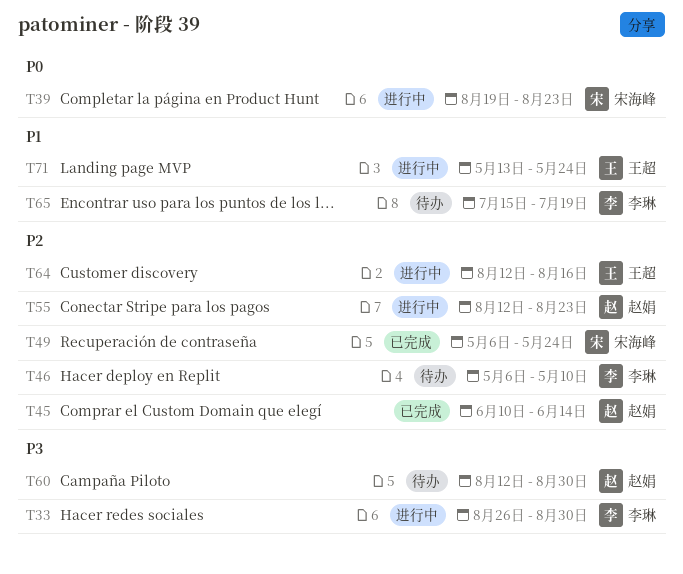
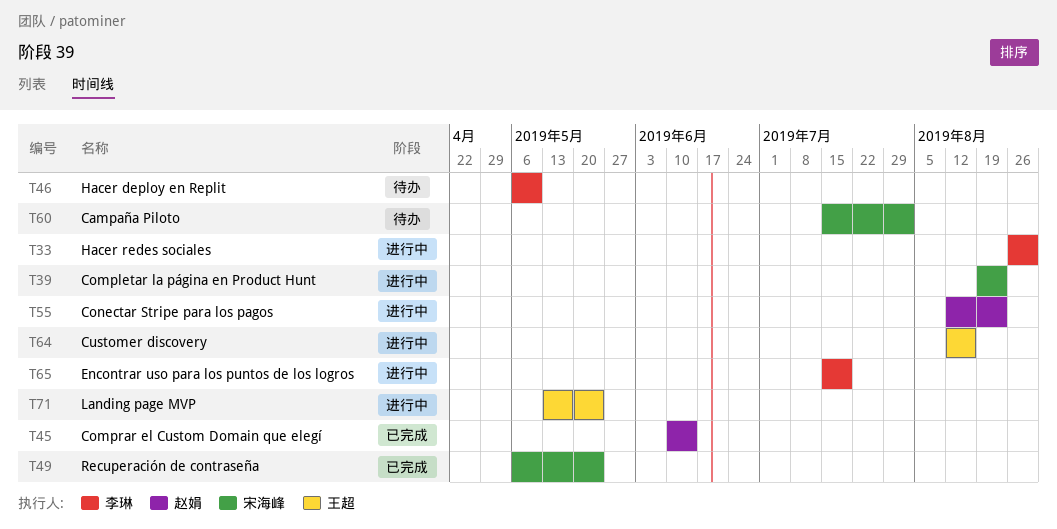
T60, owner: 赵娟 -> 宋海峰
T60, start: Aug 12 -> Jul 15
T60, due: Aug 30 -> Aug 2
T65, status: 待办 -> 进行中

